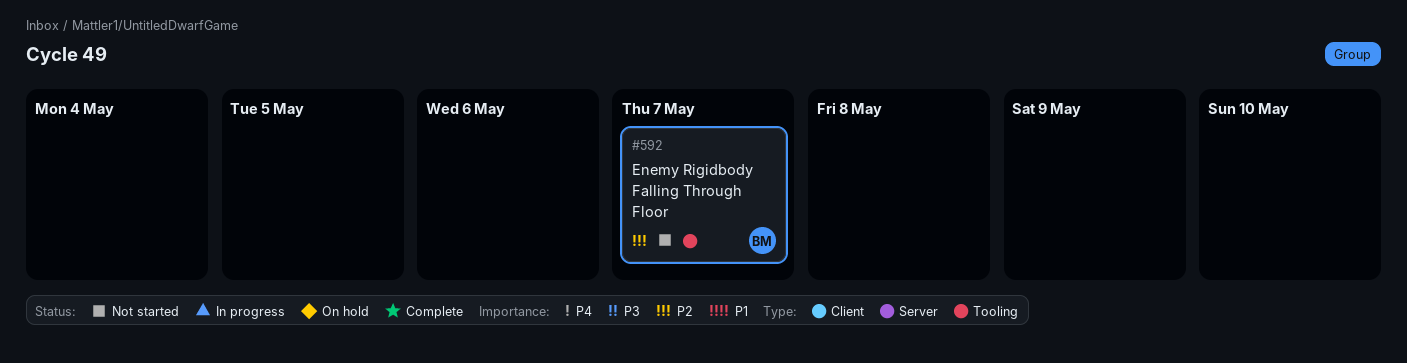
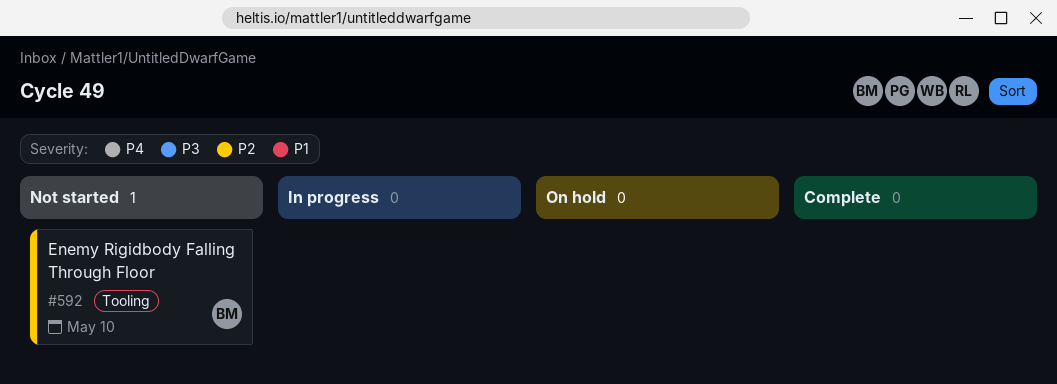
#592, due: May 7 -> May 10

